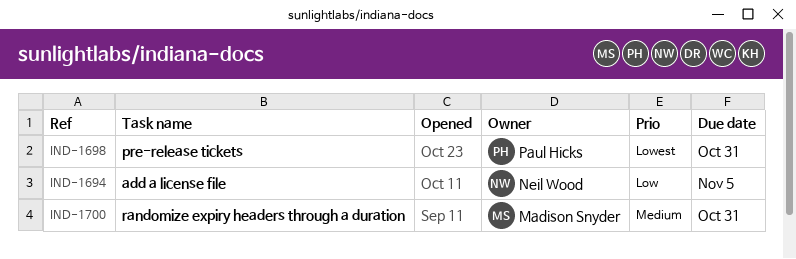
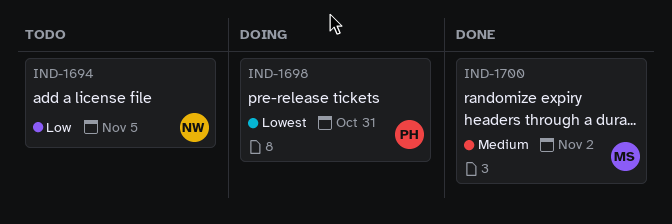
IND-1700, due: Oct 31 -> Nov 2

